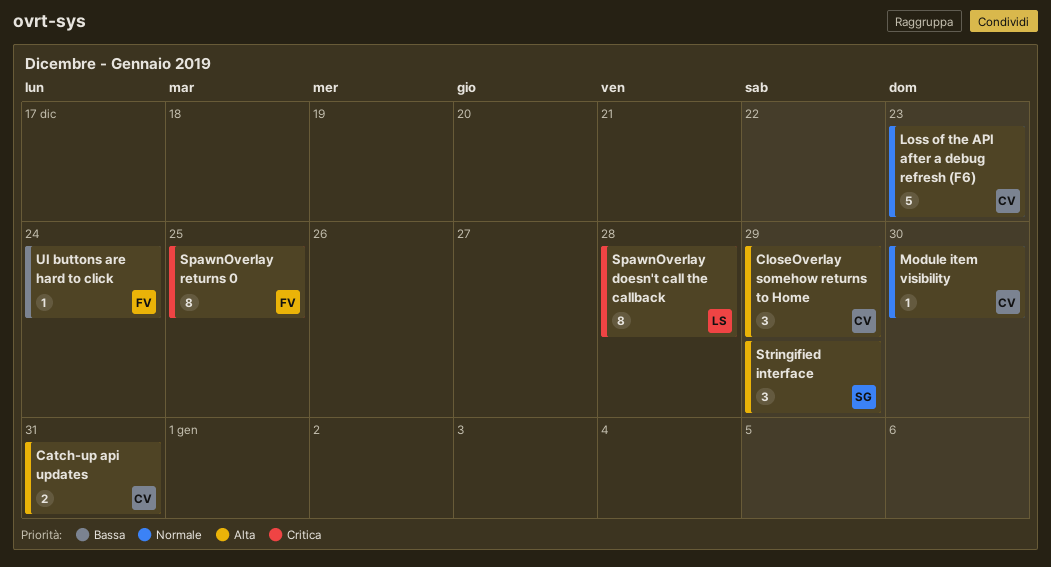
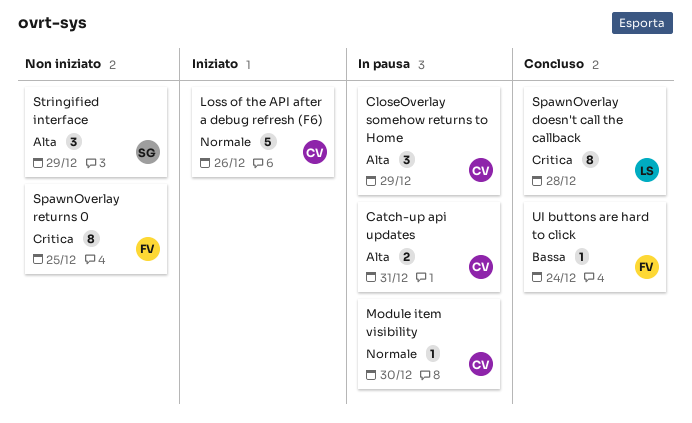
Loss of the API after a debug refresh (F6), due: Dec 23 -> Dec 26

